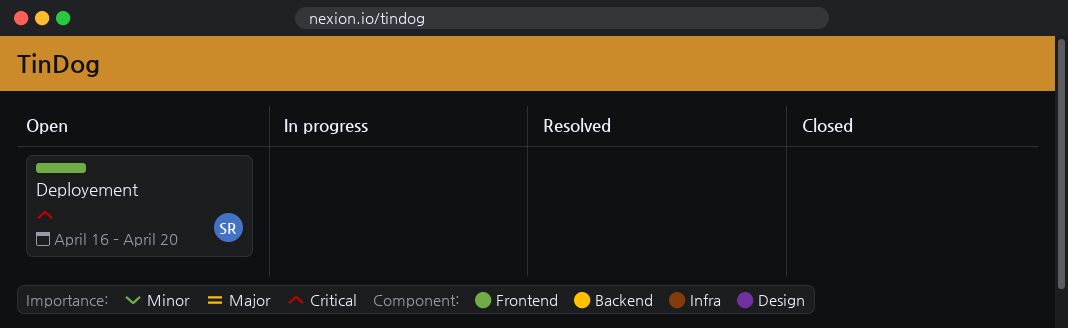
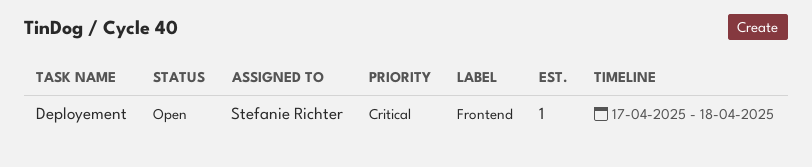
Deployement, start: Apr 16 -> Apr 17
Deployement, due: Apr 20 -> Apr 18

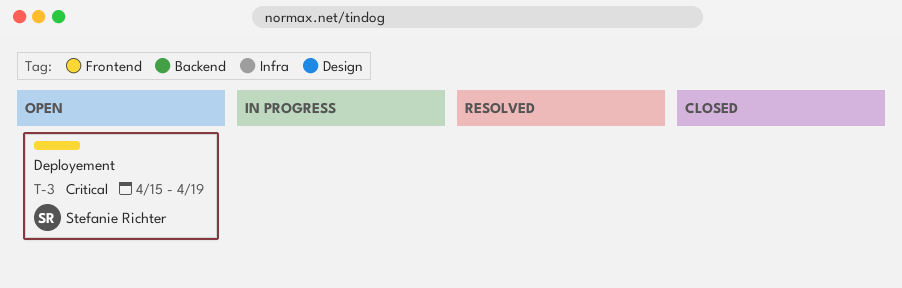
Deployement, start: Apr 17 -> Apr 15
Deployement, due: Apr 18 -> Apr 19

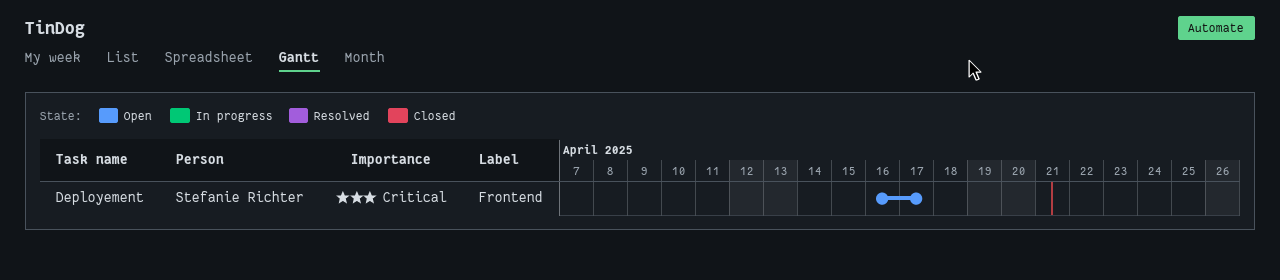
Deployement, start: Apr 15 -> Apr 16
Deployement, due: Apr 19 -> Apr 17

